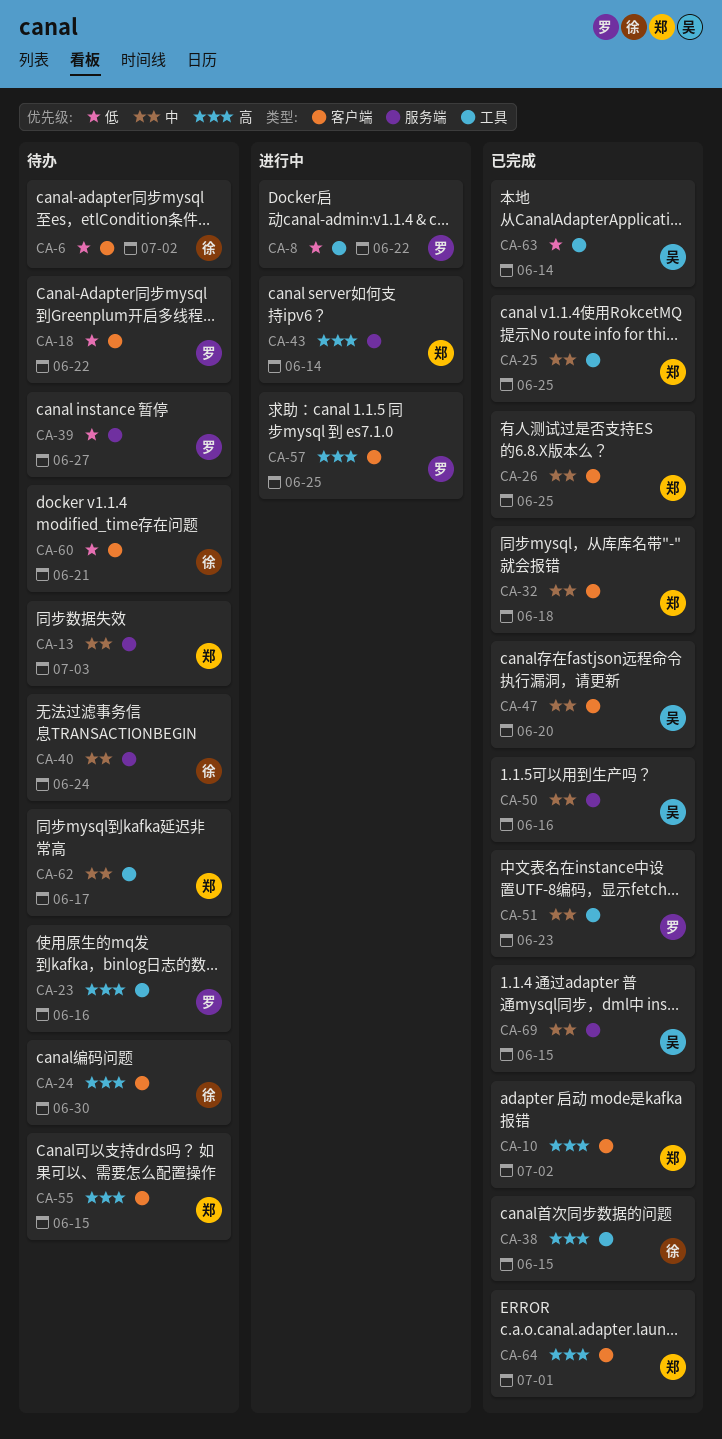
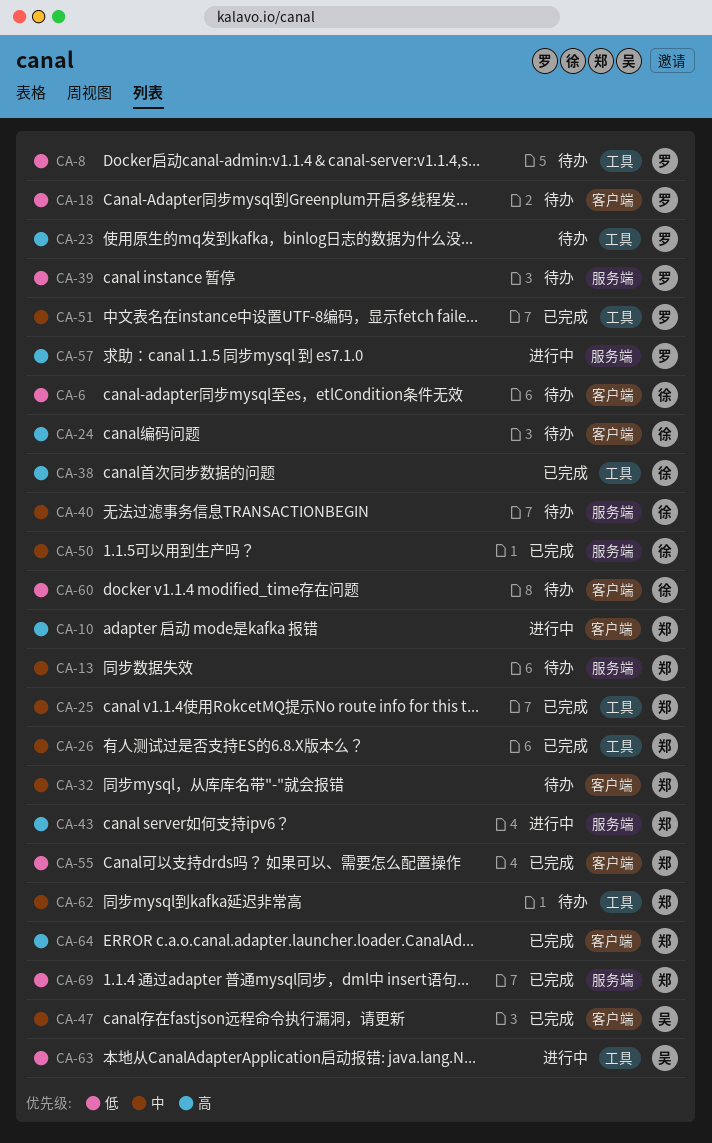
CA-8, status: 进行中 -> 待办
CA-10, status: 已完成 -> 进行中
CA-26, label: 客户端 -> 工具
CA-32, status: 已完成 -> 待办
CA-50, owner: 吴 -> 徐
CA-55, status: 待办 -> 已完成
CA-55, priority: 高 -> 低
CA-57, label: 客户端 -> 服务端
CA-63, status: 已完成 -> 进行中
CA-69, owner: 吴 -> 郑
CA-69, priority: 中 -> 低

